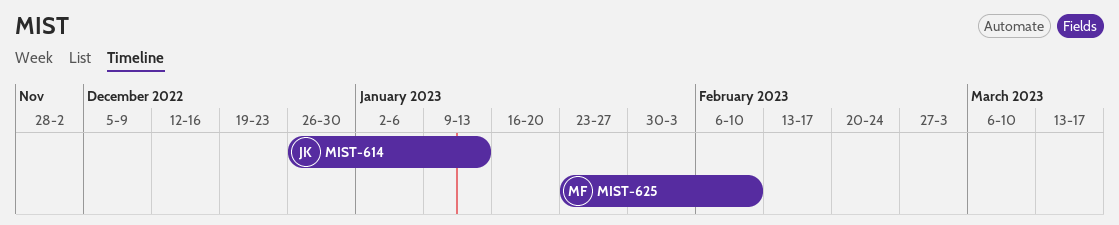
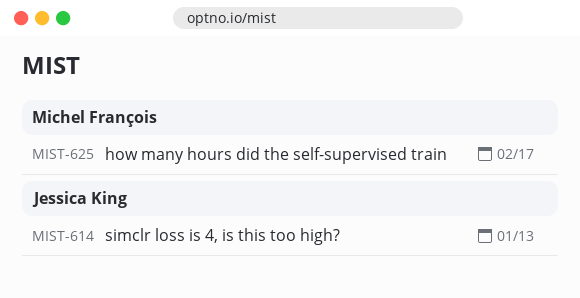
MIST-625, due: Feb 10 -> Feb 17

